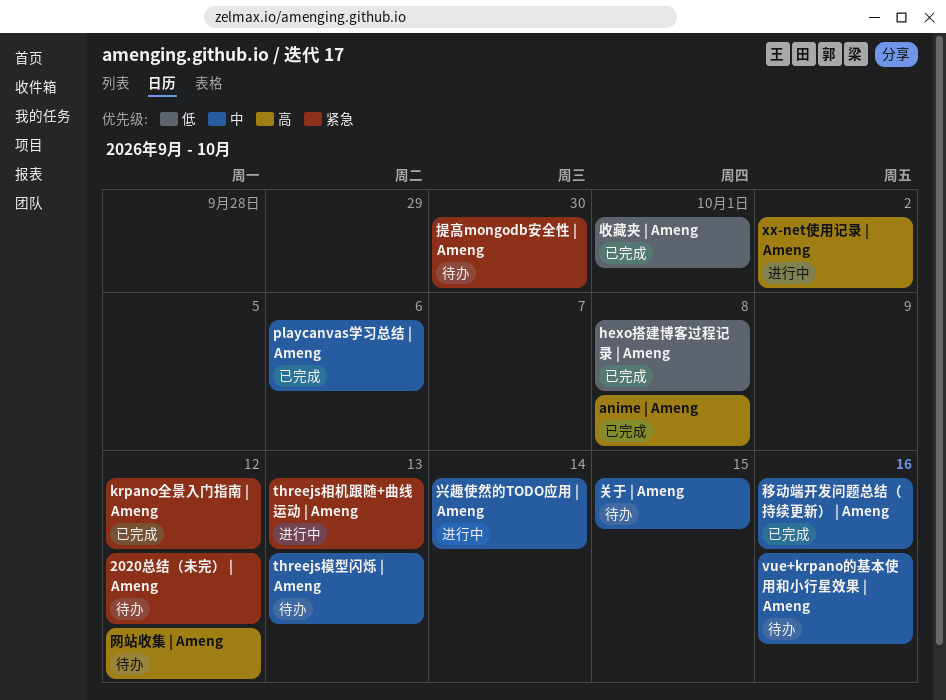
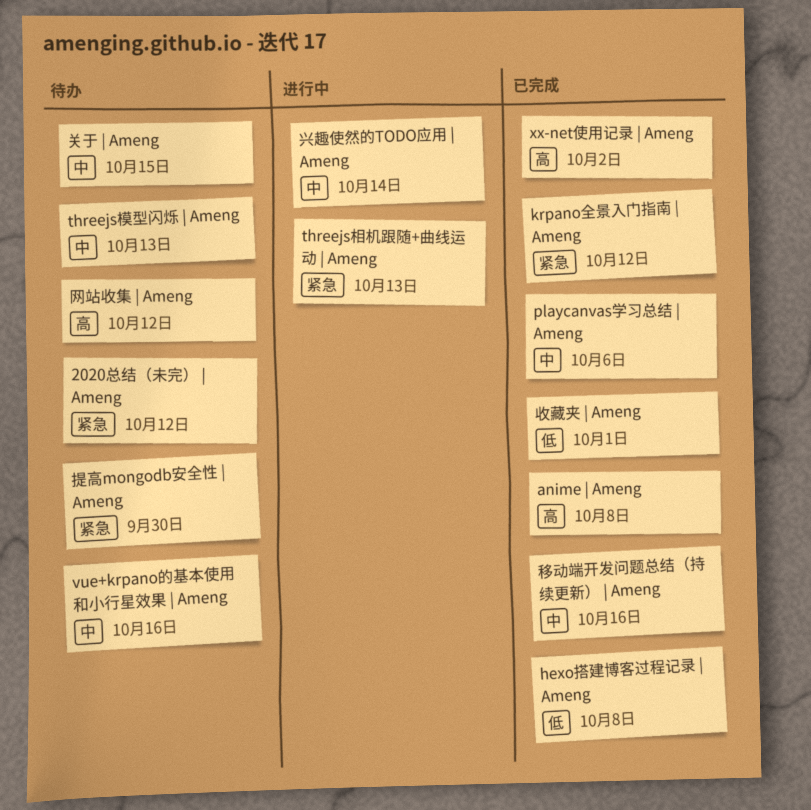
xx-net使用记录 | Ameng, status: 进行中 -> 已完成

